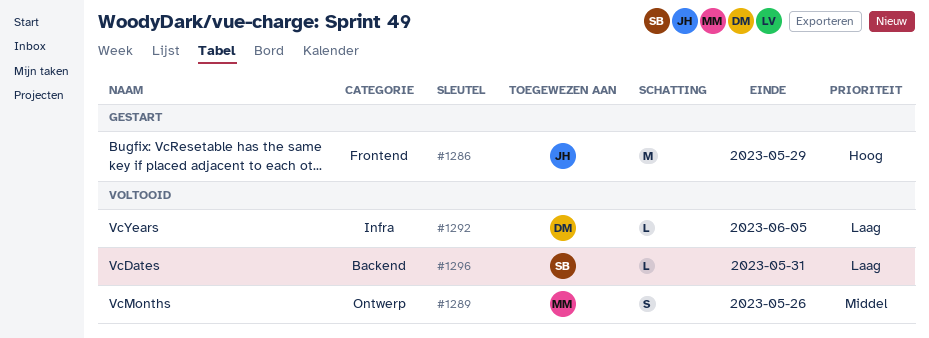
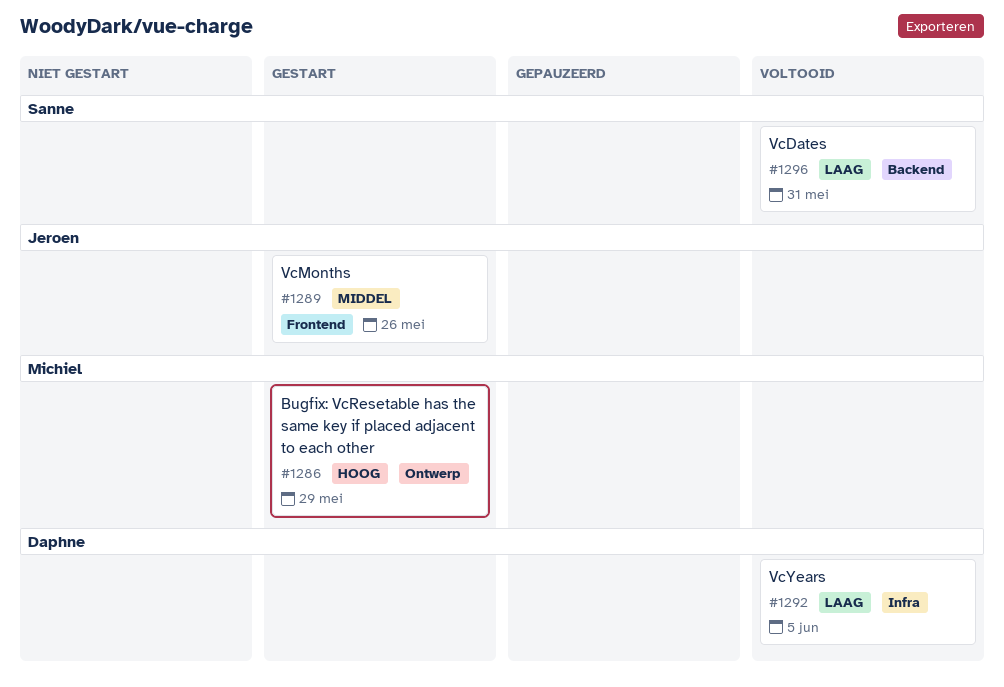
#1286, owner: Jeroen -> Michiel
#1286, label: Frontend -> Ontwerp
#1289, status: Voltooid -> Gestart
#1289, owner: Michiel -> Jeroen
#1289, label: Ontwerp -> Frontend

